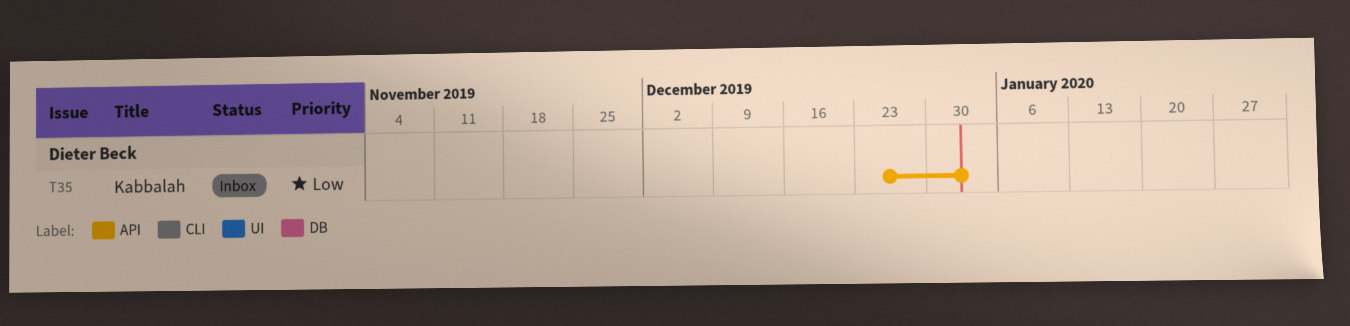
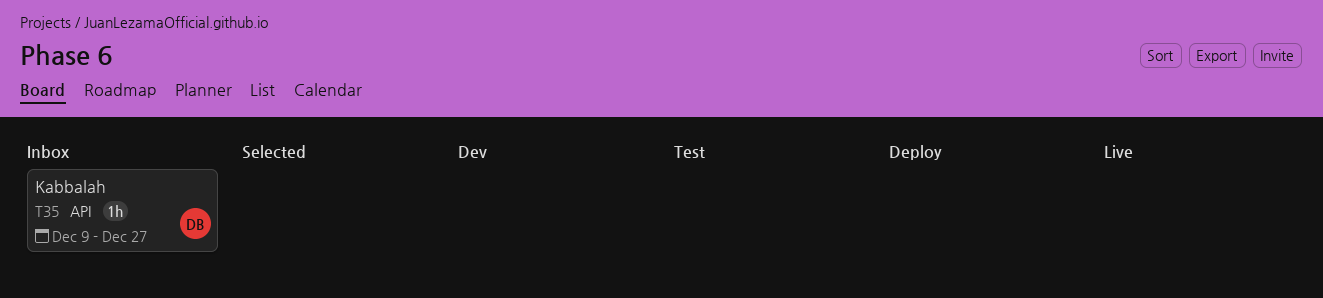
T35, start: Dec 23 -> Dec 9
T35, due: Jan 3 -> Dec 27

